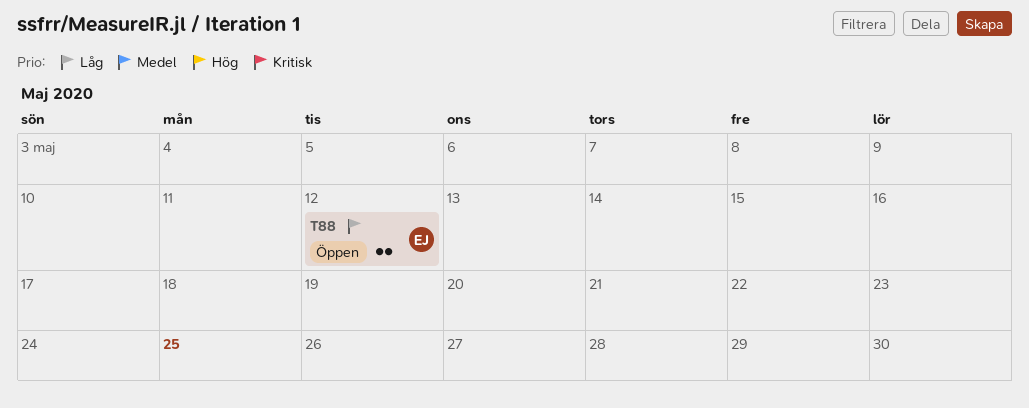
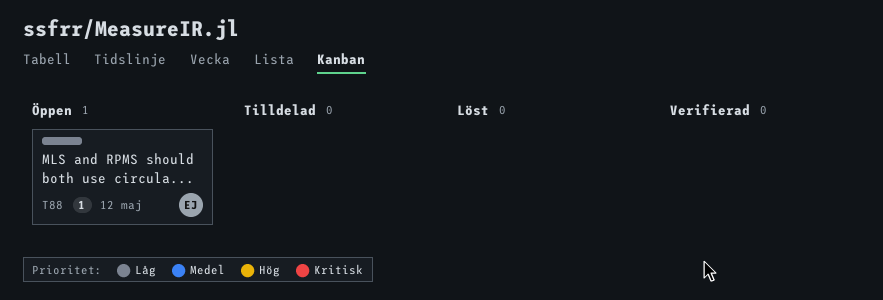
T88, estimate: 2 -> 1

